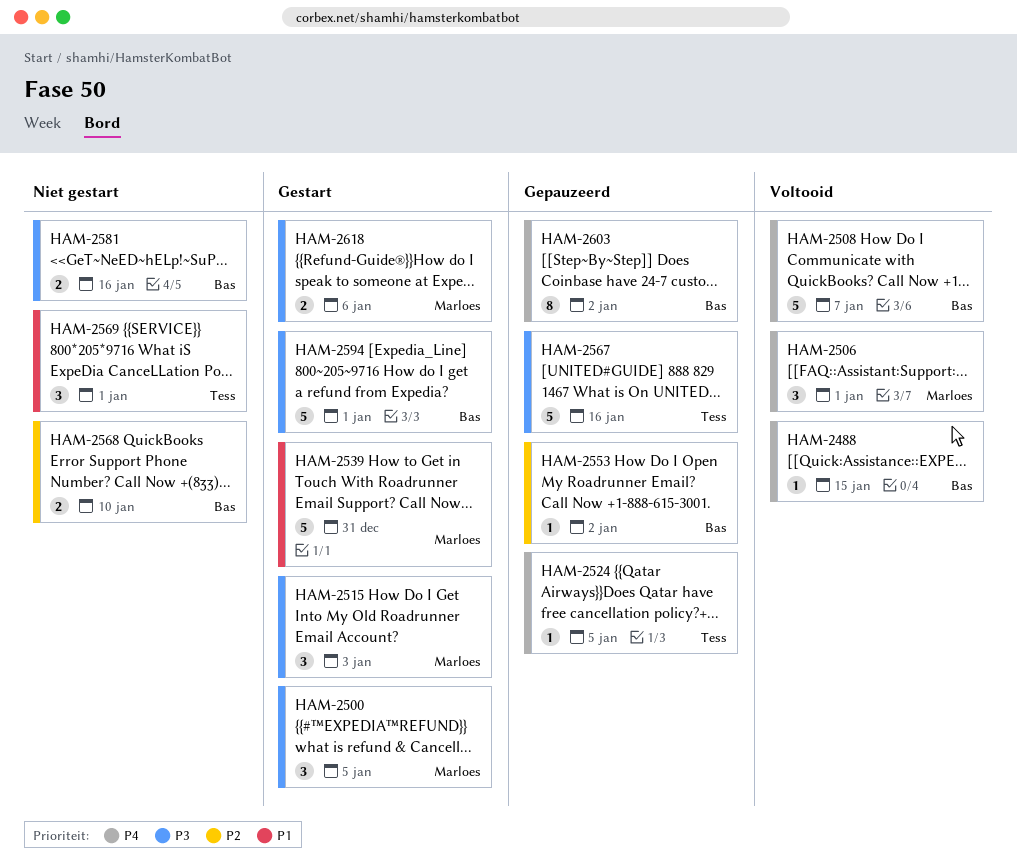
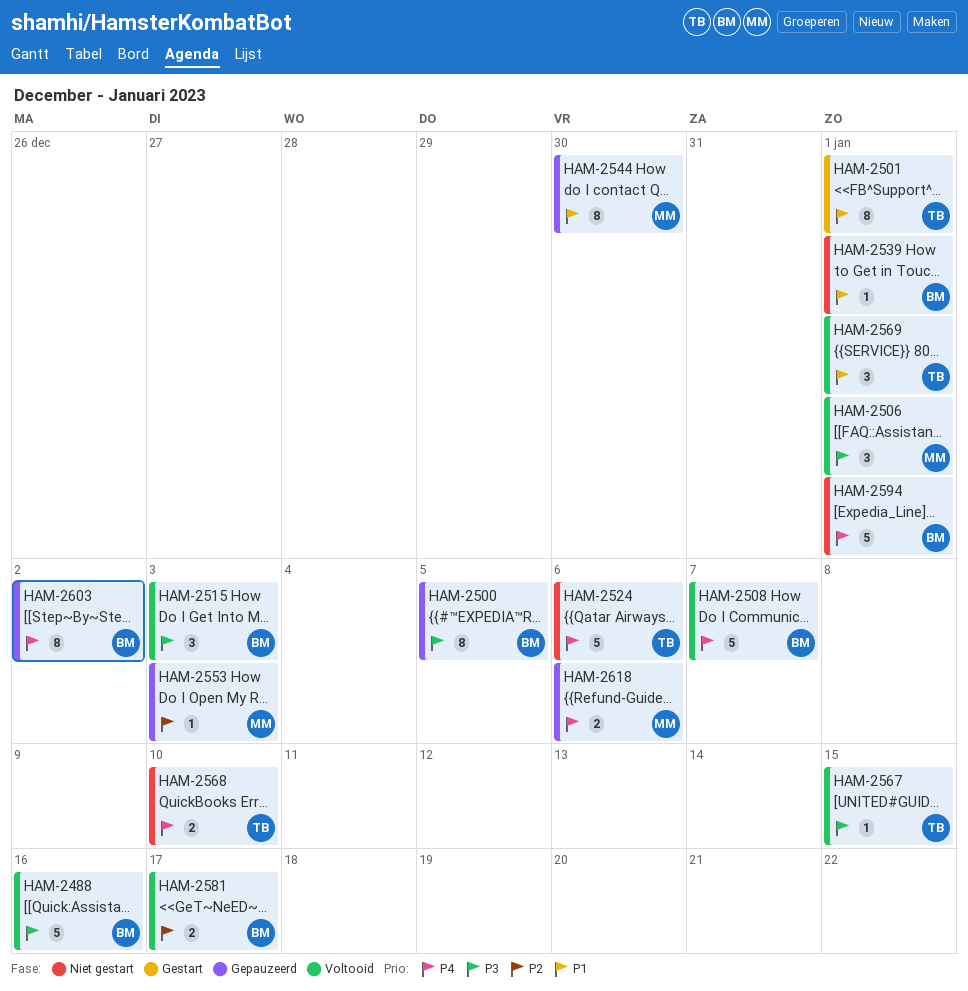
HAM-2488, priority: P4 -> P3
HAM-2488, estimate: 1 -> 5
HAM-2488, due: Jan 15 -> Jan 16
HAM-2500, status: Gestart -> Gepauzeerd
HAM-2500, owner: Marloes -> Bas
HAM-2500, estimate: 3 -> 8
HAM-2501: none -> present
HAM-2506, priority: P4 -> P3
HAM-2515, status: Gestart -> Voltooid
HAM-2515, owner: Marloes -> Bas
HAM-2524, status: Gepauzeerd -> Niet gestart
HAM-2524, estimate: 1 -> 5
HAM-2524, due: Jan 5 -> Jan 6
HAM-2539, status: Gestart -> Niet gestart
HAM-2539, owner: Marloes -> Bas
HAM-2539, estimate: 5 -> 1
HAM-2539, due: Dec 31 -> Jan 1
HAM-2544: none -> present
HAM-2553, owner: Bas -> Marloes
HAM-2553, due: Jan 2 -> Jan 3
HAM-2567, status: Gepauzeerd -> Voltooid
HAM-2567, estimate: 5 -> 1
HAM-2567, due: Jan 16 -> Jan 15
HAM-2568, owner: Bas -> Tess
HAM-2568, priority: P2 -> P4
HAM-2569, status: Niet gestart -> Voltooid
HAM-2581, status: Niet gestart -> Voltooid
HAM-2581, priority: P3 -> P2
HAM-2581, due: Jan 16 -> Jan 17
HAM-2594, status: Gestart -> Niet gestart
HAM-2594, priority: P3 -> P4
HAM-2618, status: Gestart -> Gepauzeerd
HAM-2618, priority: P3 -> P4

